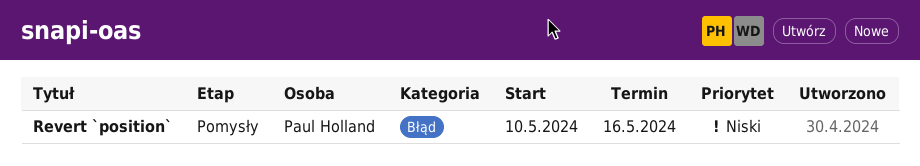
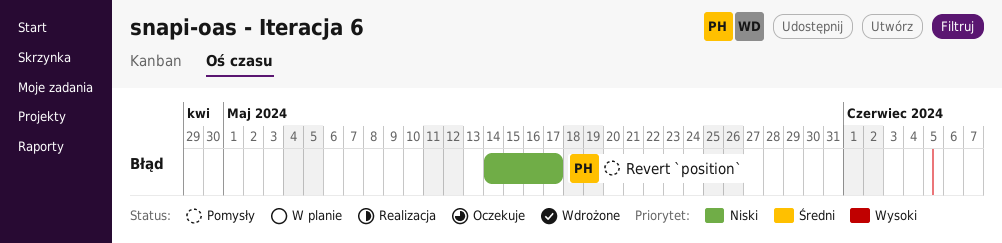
Revert `position`, start: May 10 -> May 14
Revert `position`, due: May 16 -> May 17

